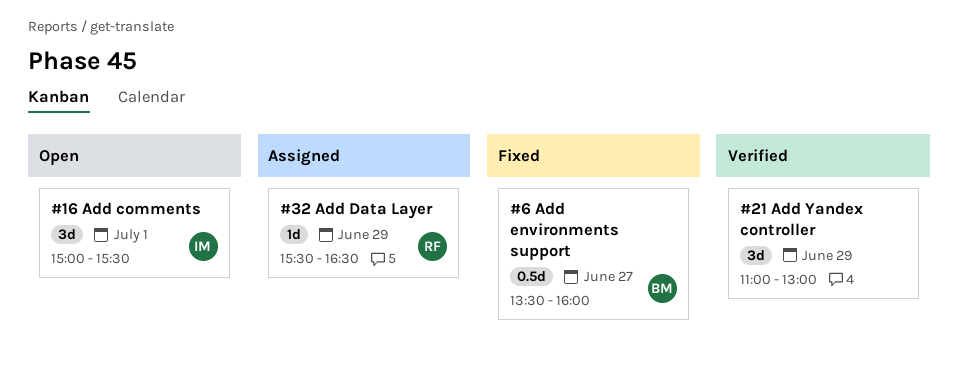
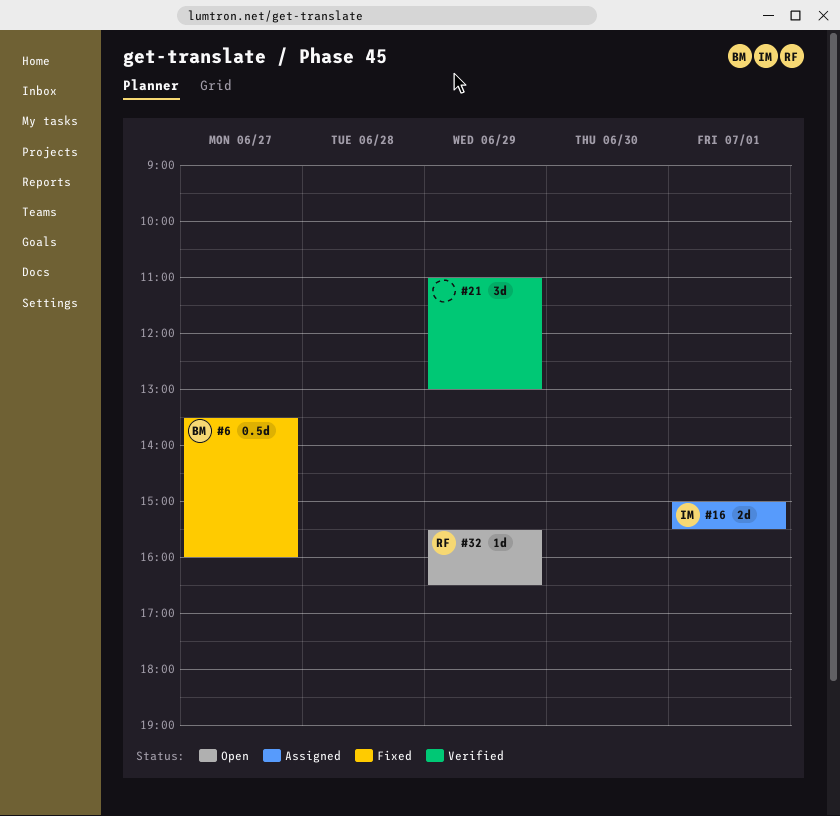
#16, status: Open -> Assigned
#16, estimate: 3d -> 2d
#32, status: Assigned -> Open

